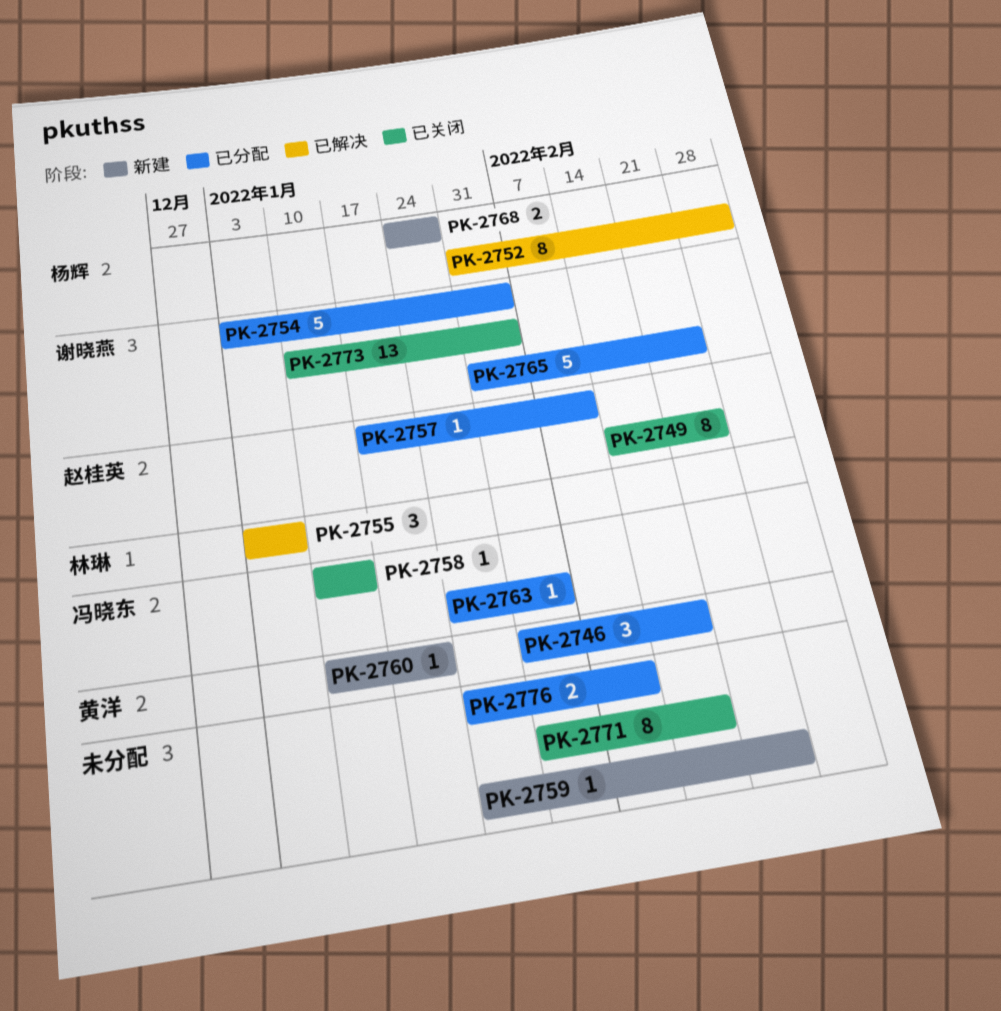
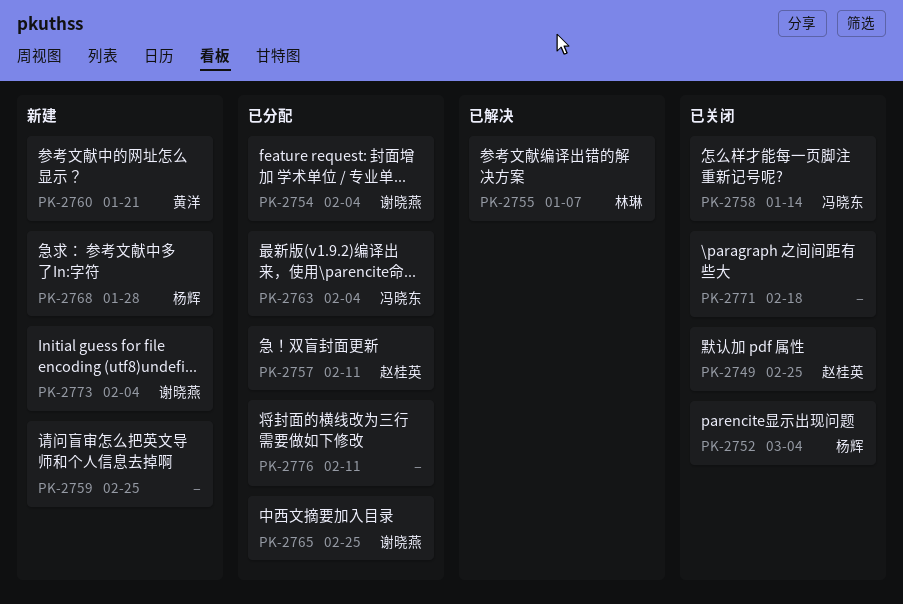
PK-2746: present -> none
PK-2752, status: 已解决 -> 已关闭
PK-2773, status: 已关闭 -> 新建

